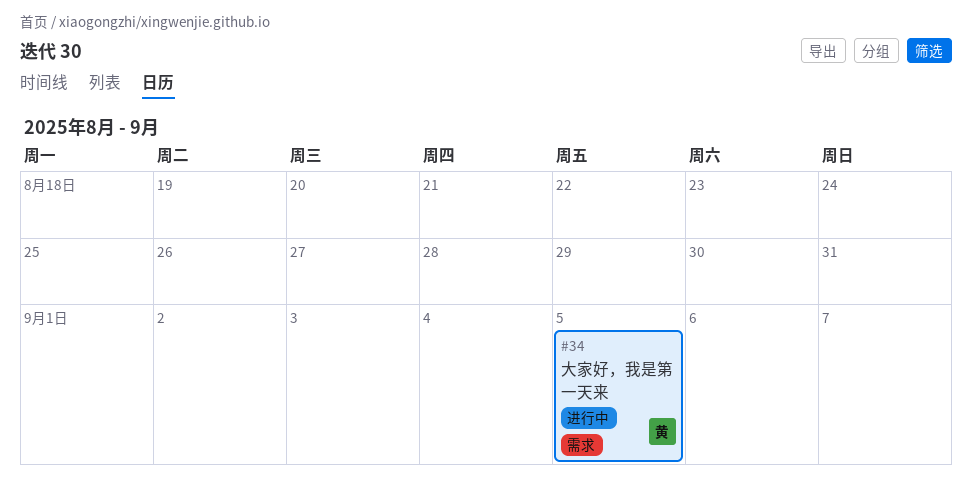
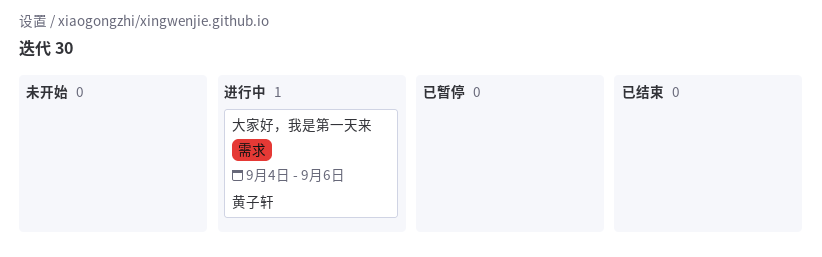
大家好，我是第一天来, due: Sep 5 -> Sep 6

